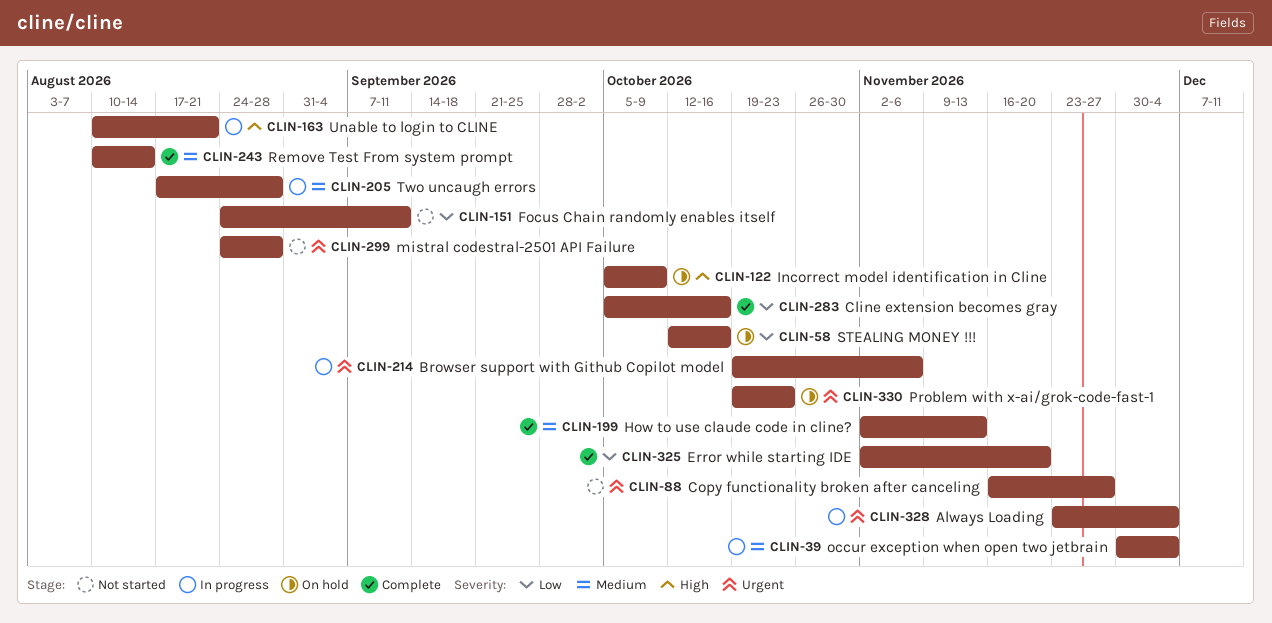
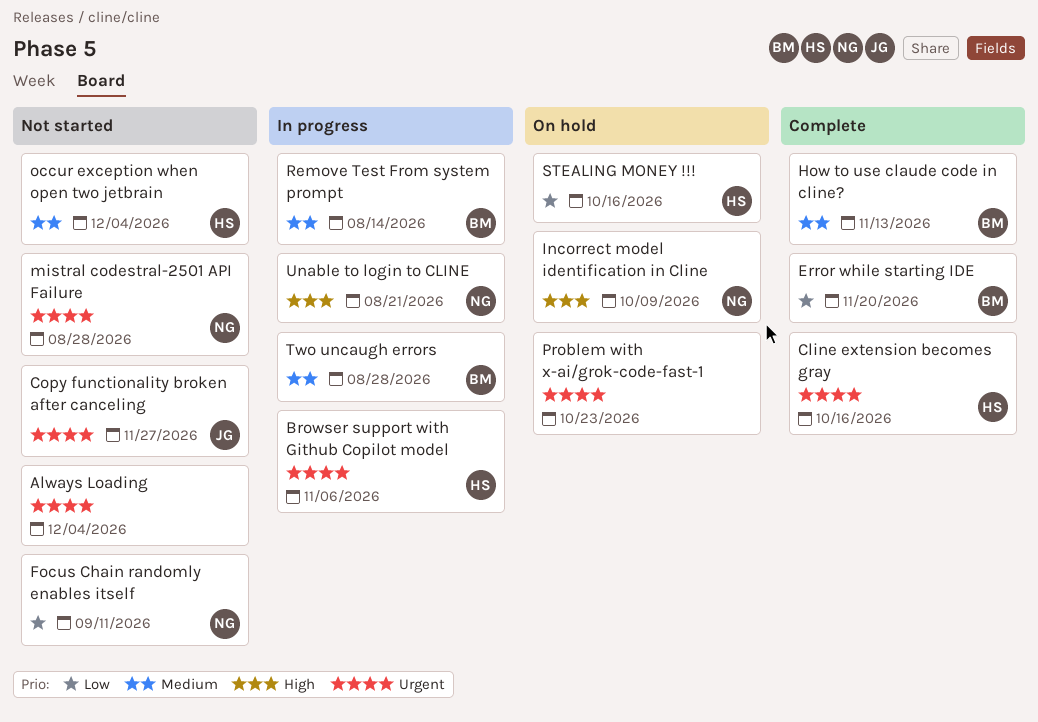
Always Loading, status: In progress -> Not started
Cline extension becomes gray, priority: Low -> Urgent
occur exception when open two jetbrain, status: In progress -> Not started
Remove Test From system prompt, status: Complete -> In progress

